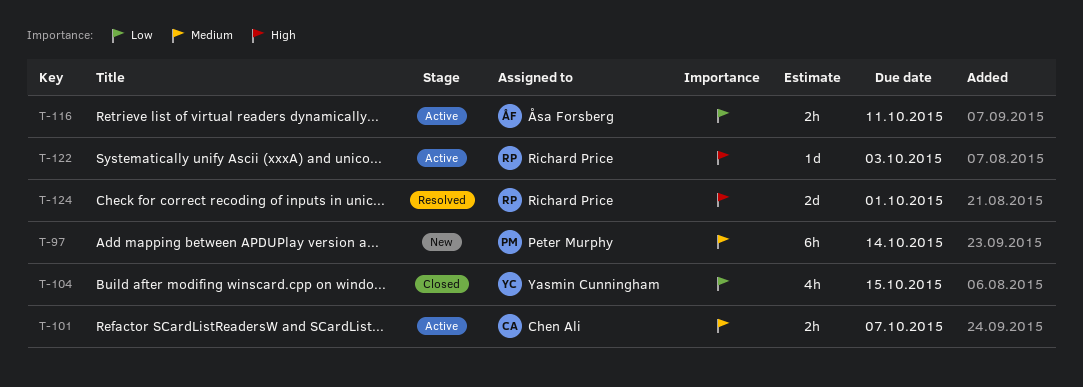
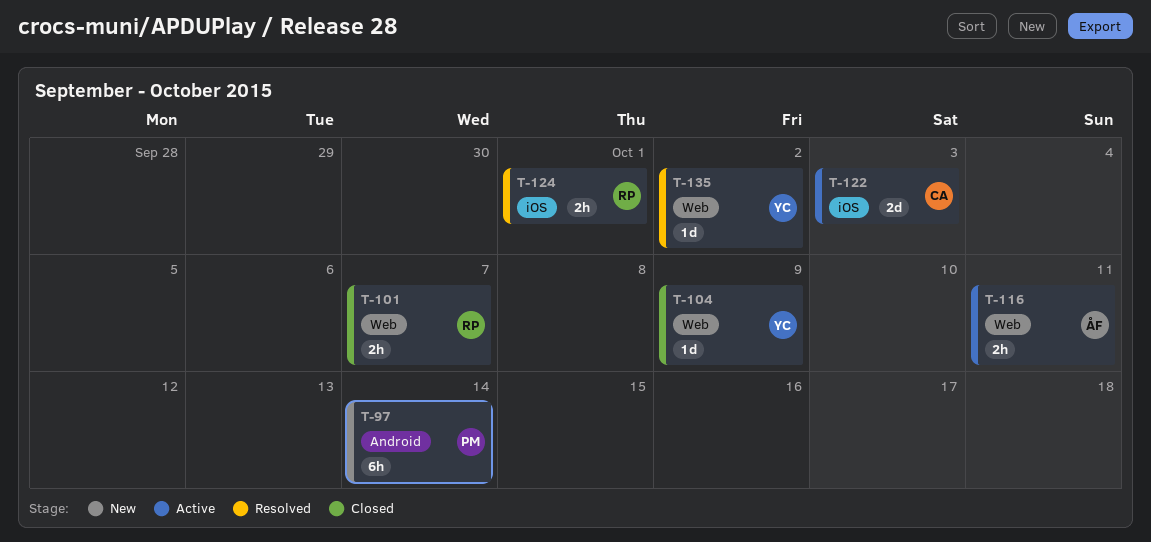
T-101, status: Active -> Closed
T-101, owner: Chen Ali -> Richard Price
T-104, estimate: 4h -> 1d
T-104, due: Oct 15 -> Oct 9
T-122, owner: Richard Price -> Chen Ali
T-122, estimate: 1d -> 2d
T-124, estimate: 2d -> 2h
T-135: none -> present

